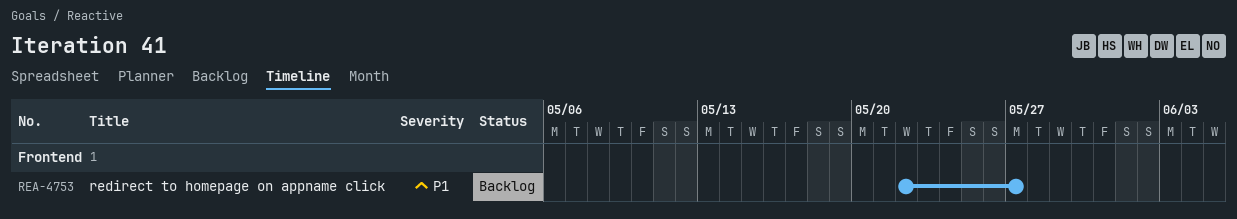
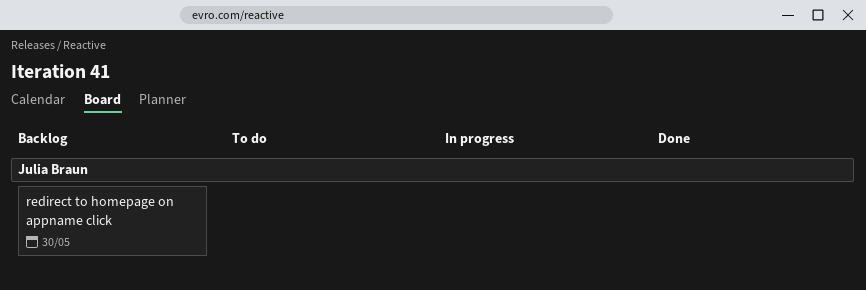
redirect to homepage on appname click, due: May 27 -> May 30

